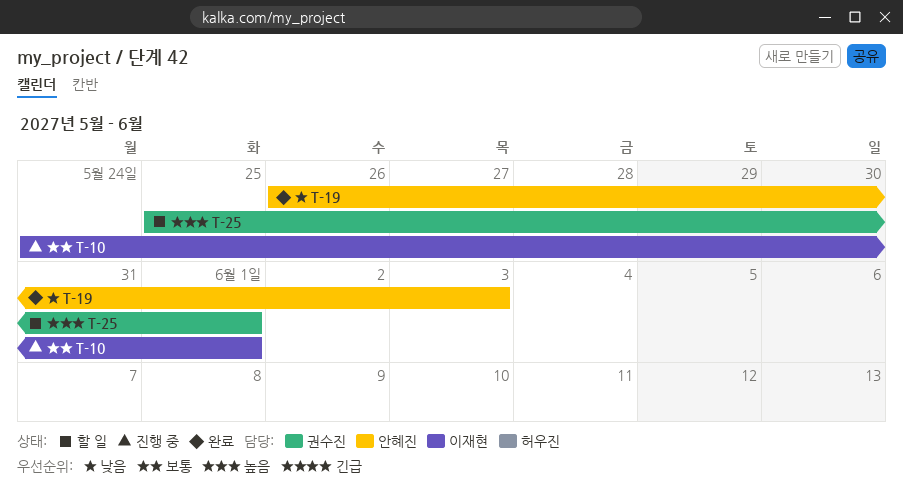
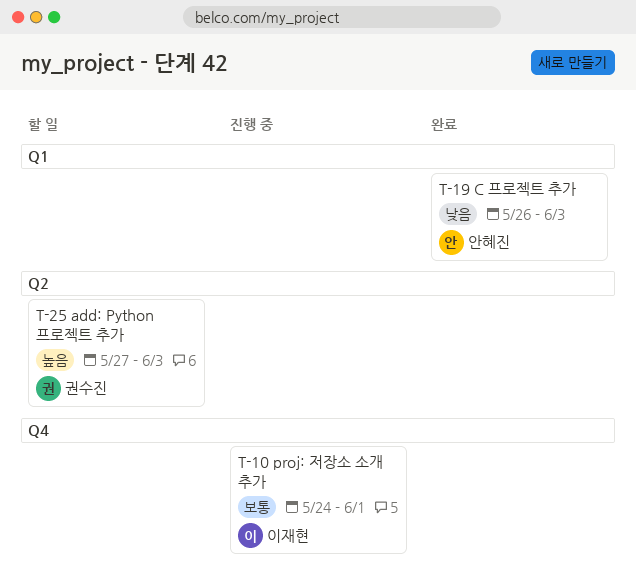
T-25, start: May 25 -> May 27
T-25, due: Jun 1 -> Jun 3

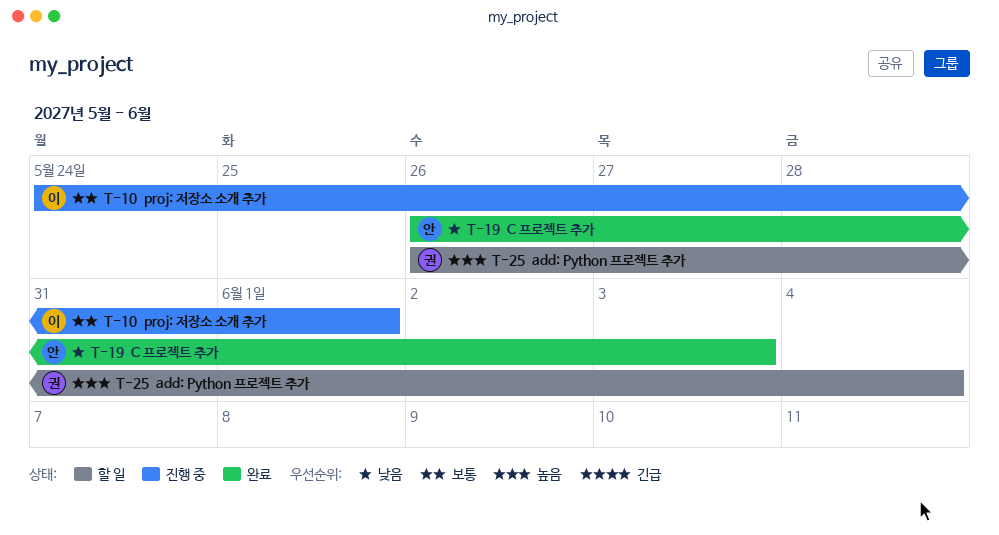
T-25, start: May 27 -> May 26
T-25, due: Jun 3 -> Jun 4

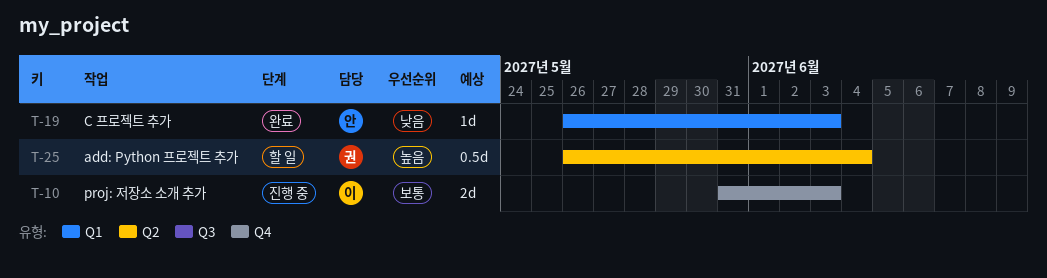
T-10, start: May 24 -> May 31
T-10, due: Jun 1 -> Jun 3

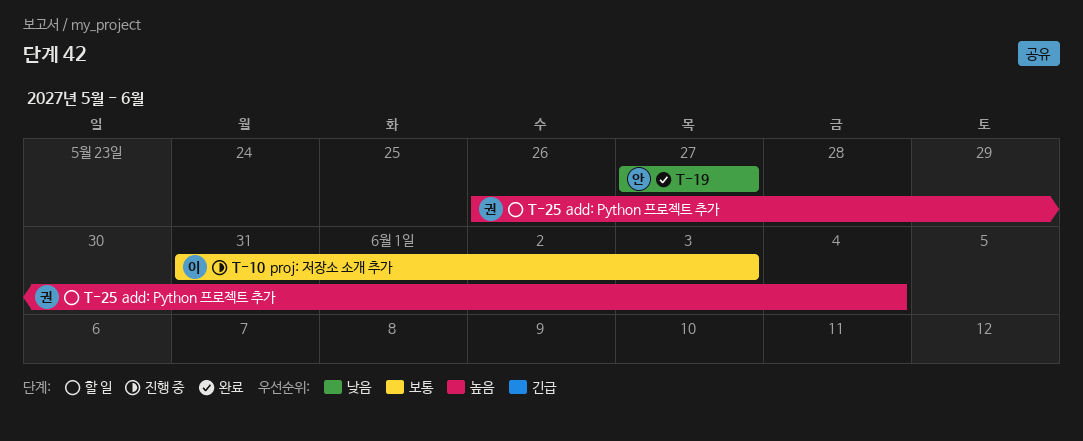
T-19, start: May 26 -> May 27
T-19, due: Jun 3 -> May 27

